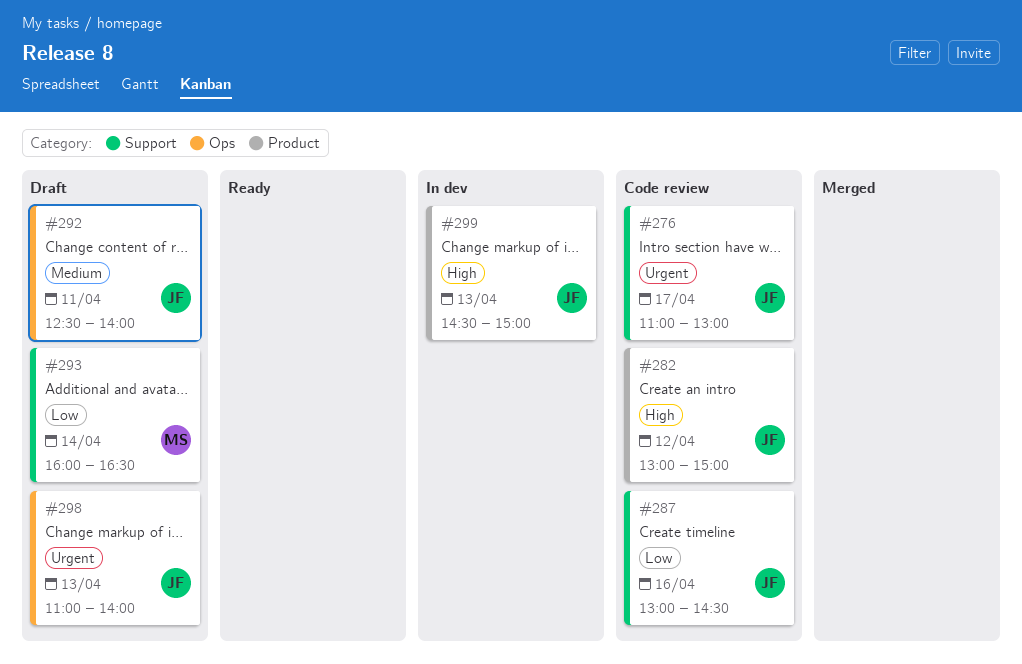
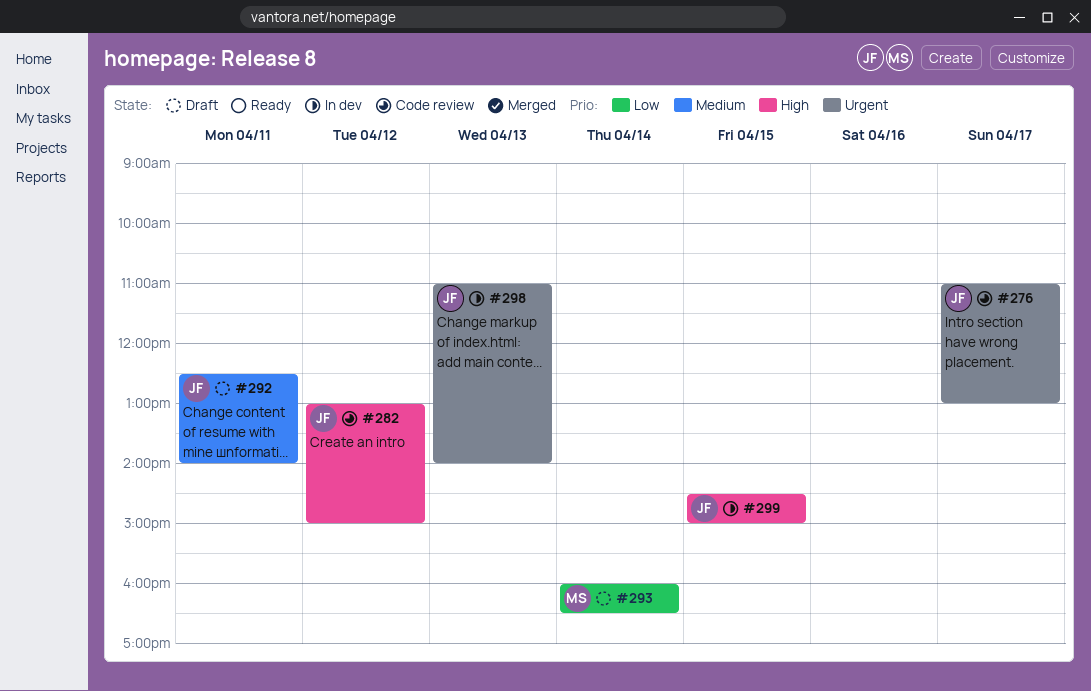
#287: present -> none
#298, status: Draft -> In dev
#299, day: Apr 13 -> Apr 15

